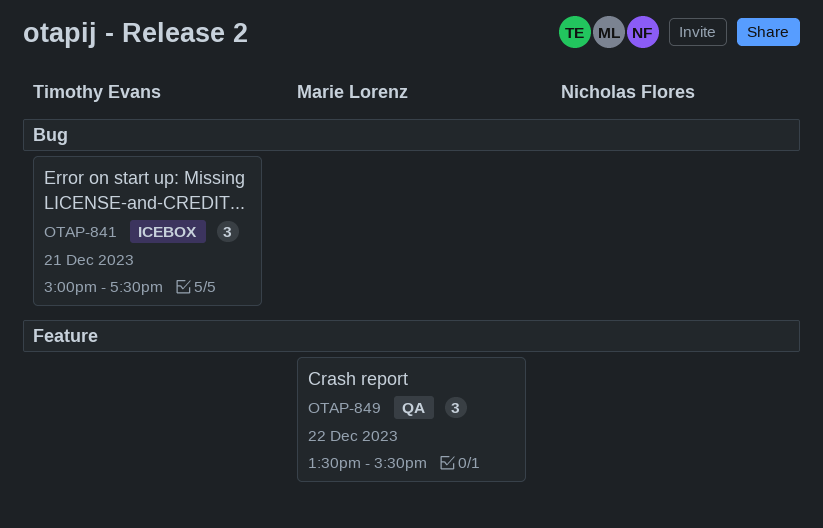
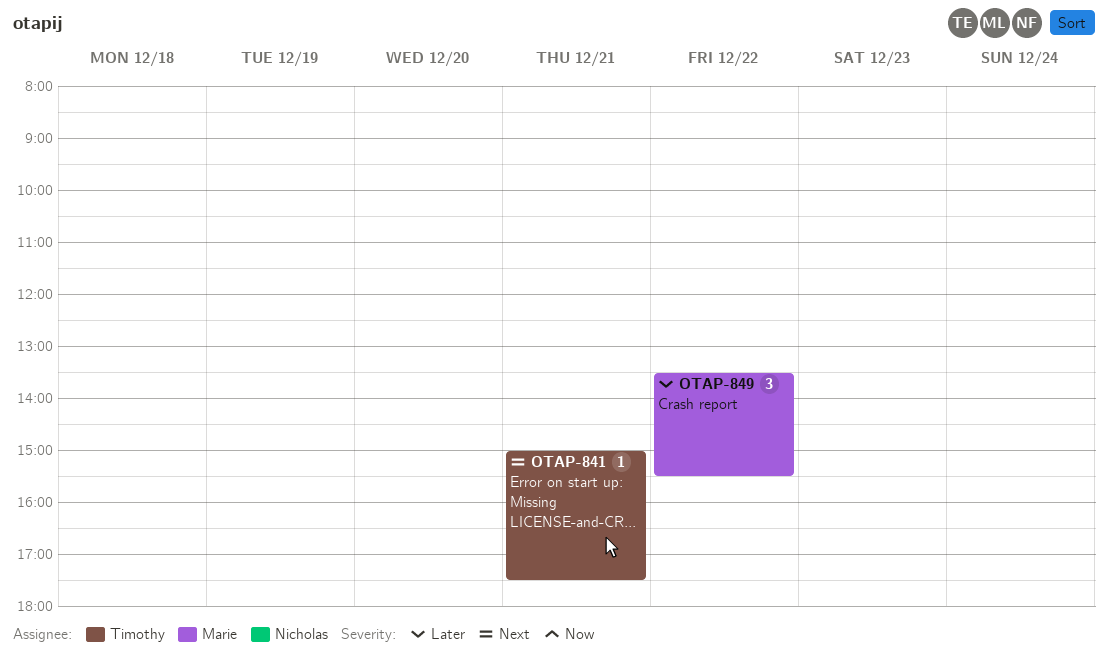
OTAP-841, estimate: 3 -> 1

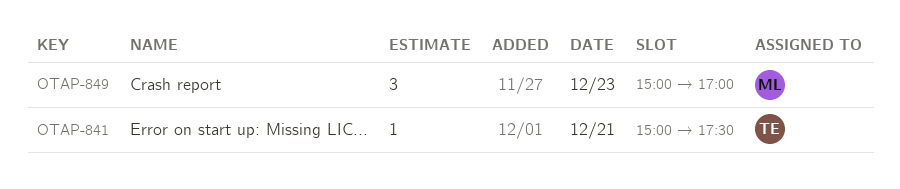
OTAP-849, day: Dec 22 -> Dec 23
OTAP-849, begins: 13:30 -> 15:00
OTAP-849, ends: 15:30 -> 17:00

